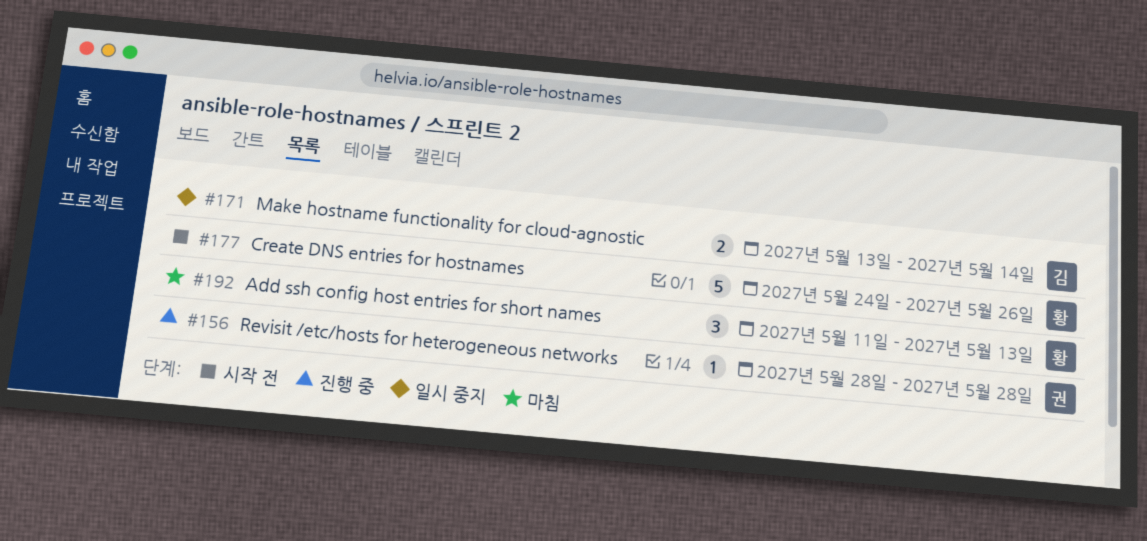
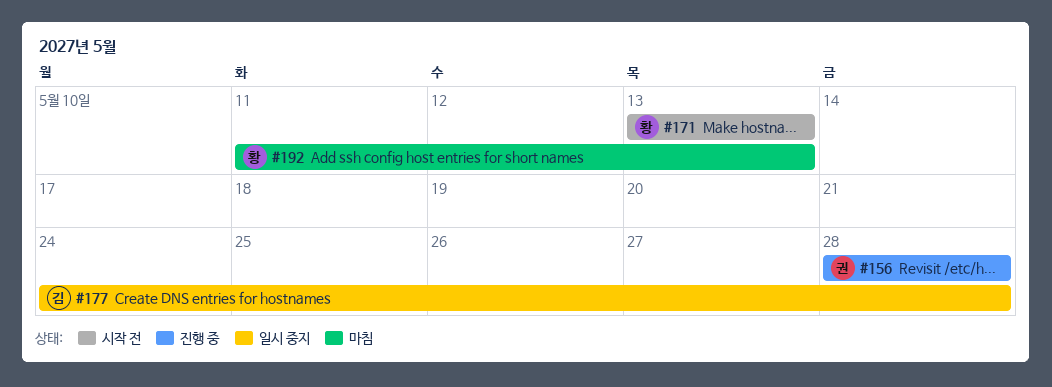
#171, status: 일시 중지 -> 시작 전
#171, owner: 김 -> 황
#171, due: May 14 -> May 13
#177, status: 시작 전 -> 일시 중지
#177, owner: 황 -> 김
#177, due: May 26 -> May 28

